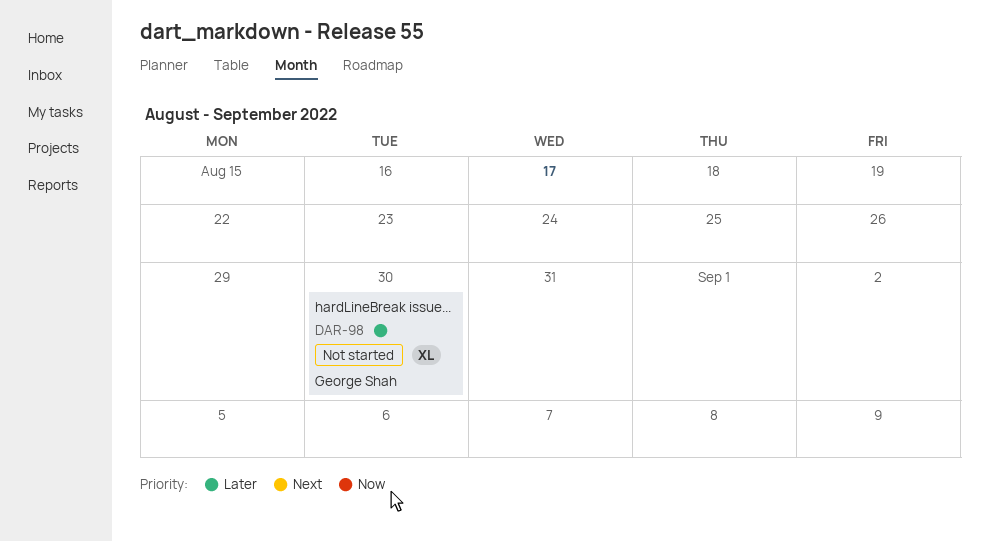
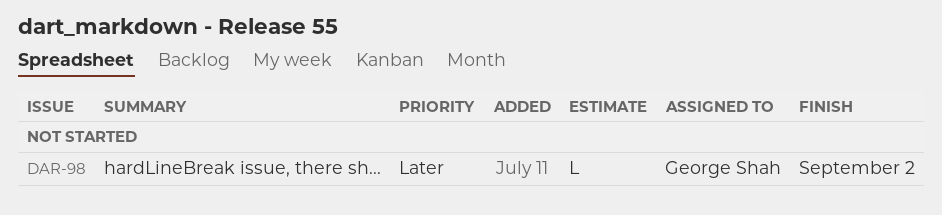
DAR-98, estimate: XL -> L
DAR-98, due: Aug 30 -> Sep 2

